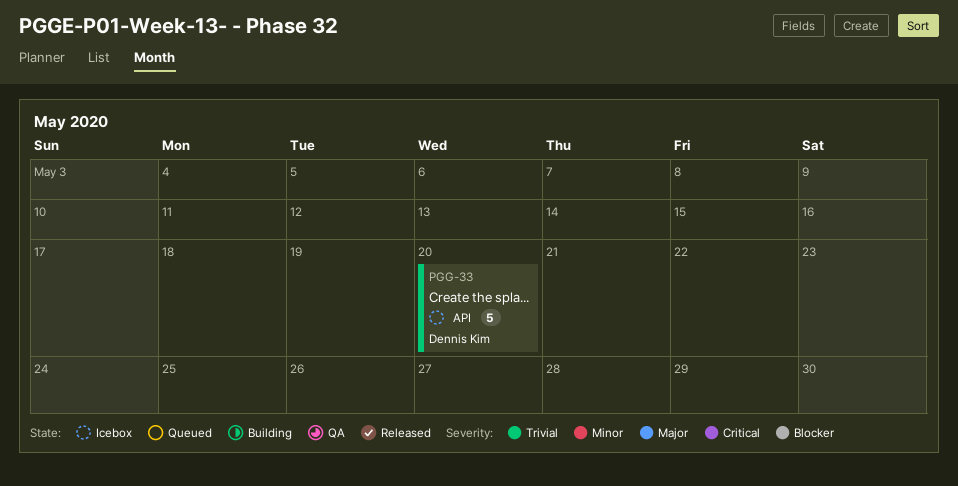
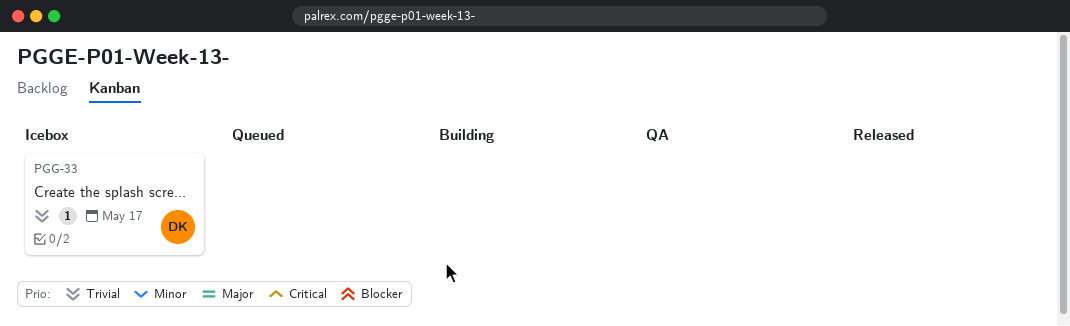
PGG-33, estimate: 5 -> 1
PGG-33, due: May 20 -> May 17

